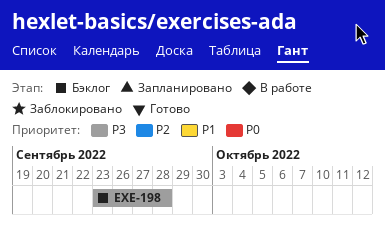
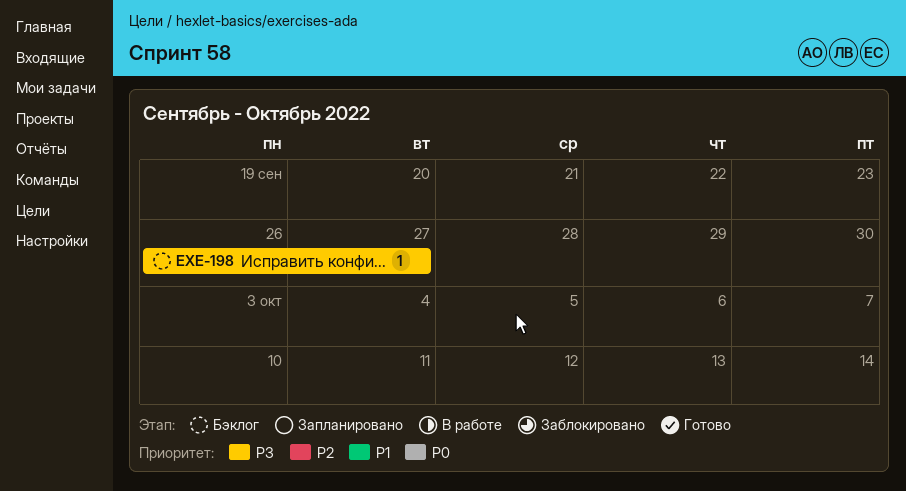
EXE-198, start: Sep 23 -> Sep 26
EXE-198, due: Sep 28 -> Sep 27

